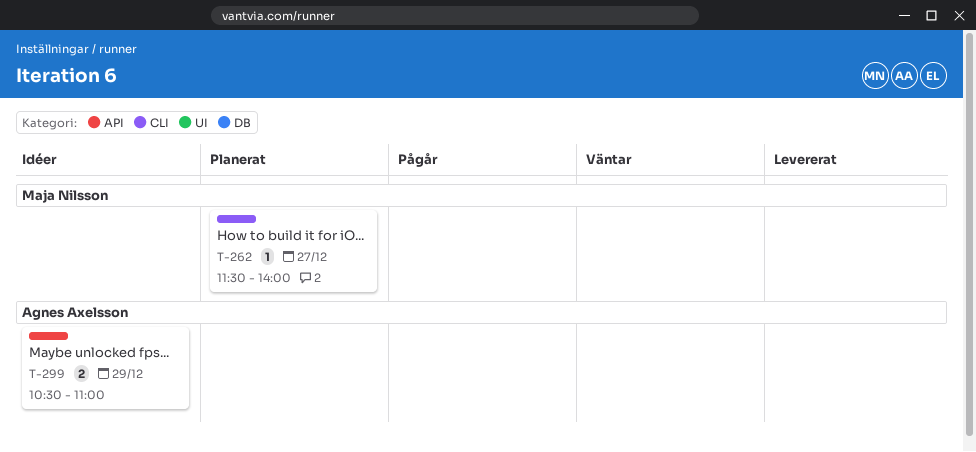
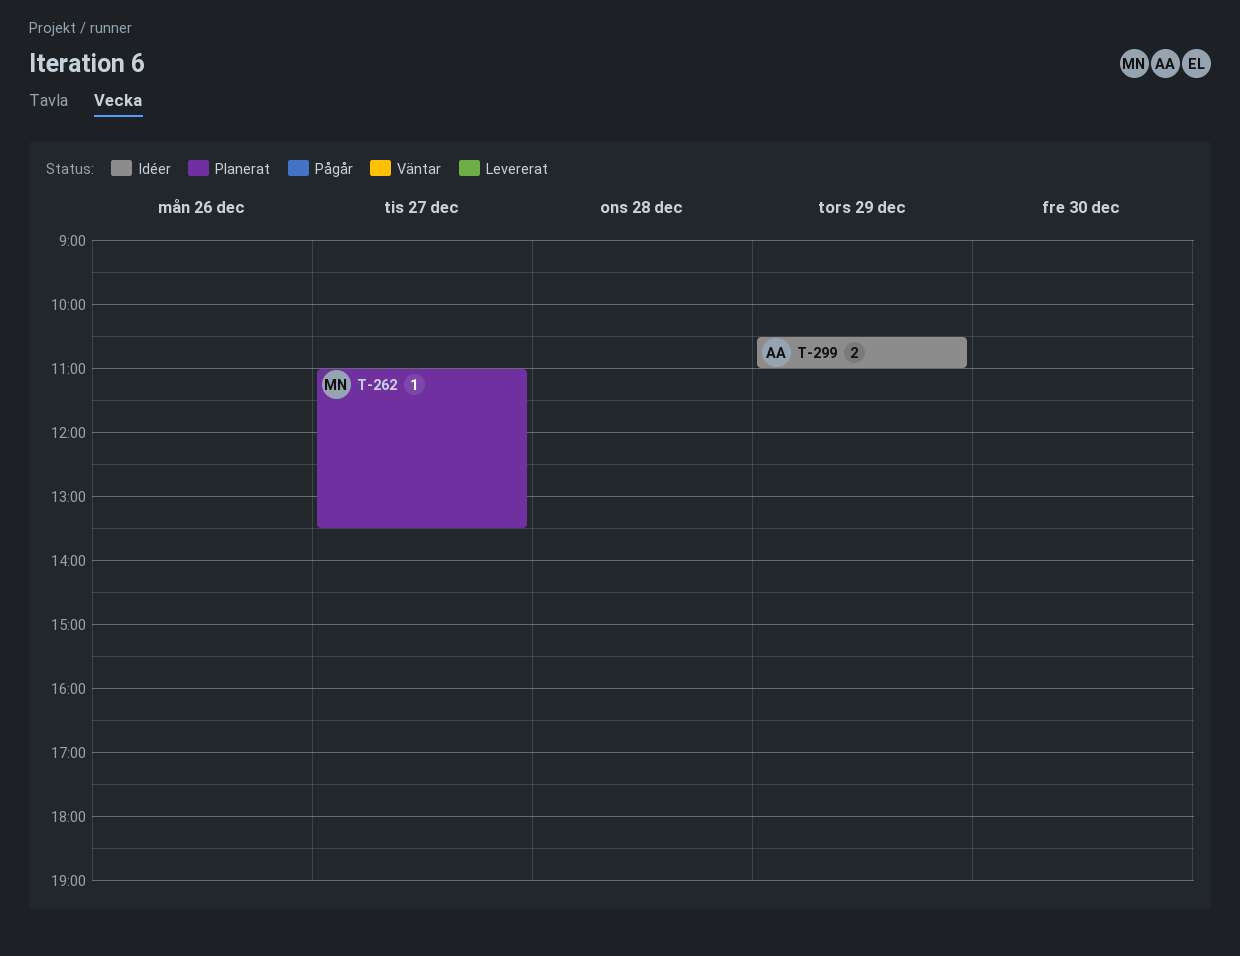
T-262, begins: 11:30 -> 11:00
T-262, ends: 14:00 -> 13:30

